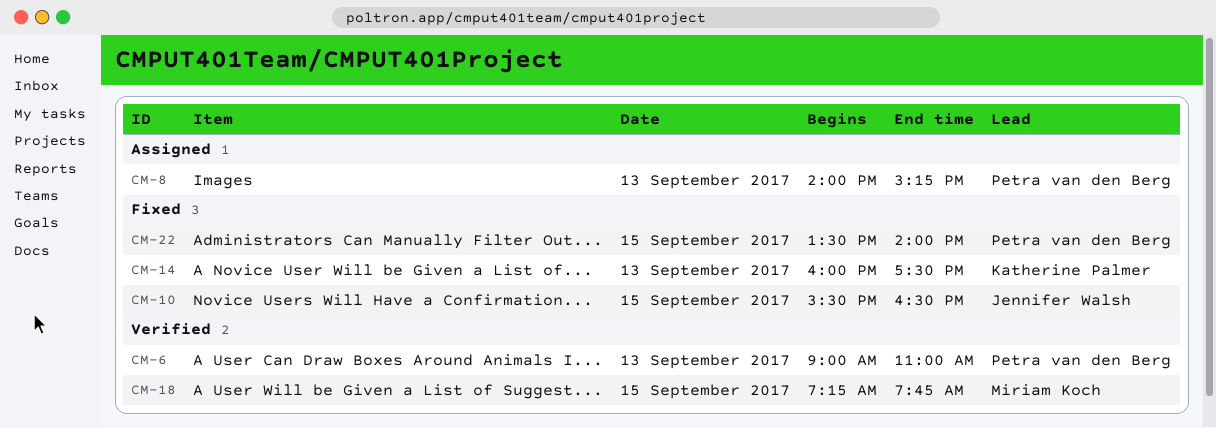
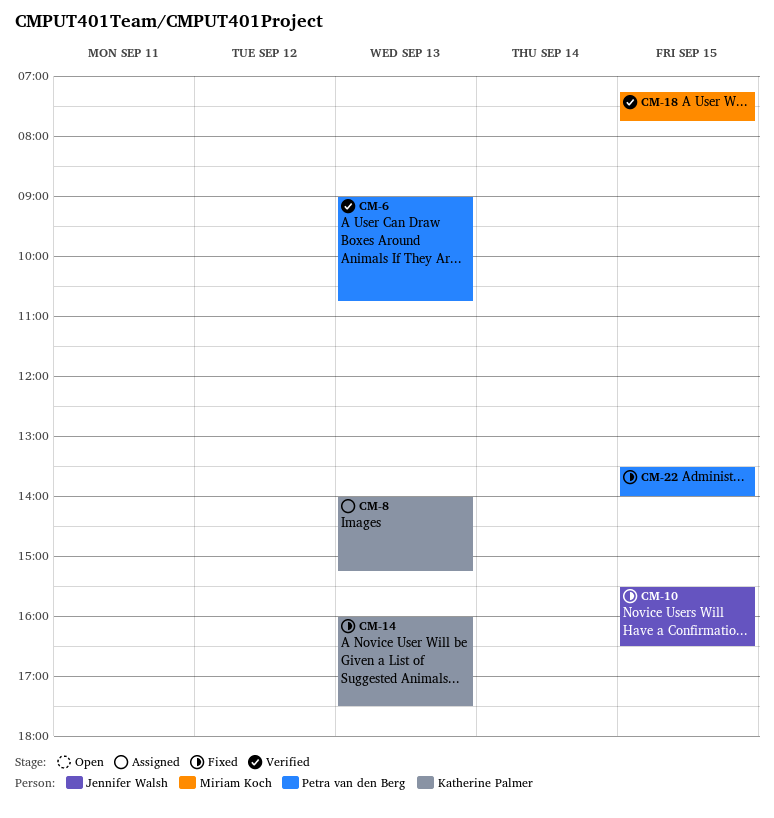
CM-6, ends: 11:00 -> 10:45
CM-8, owner: Petra van den Berg -> Katherine Palmer

